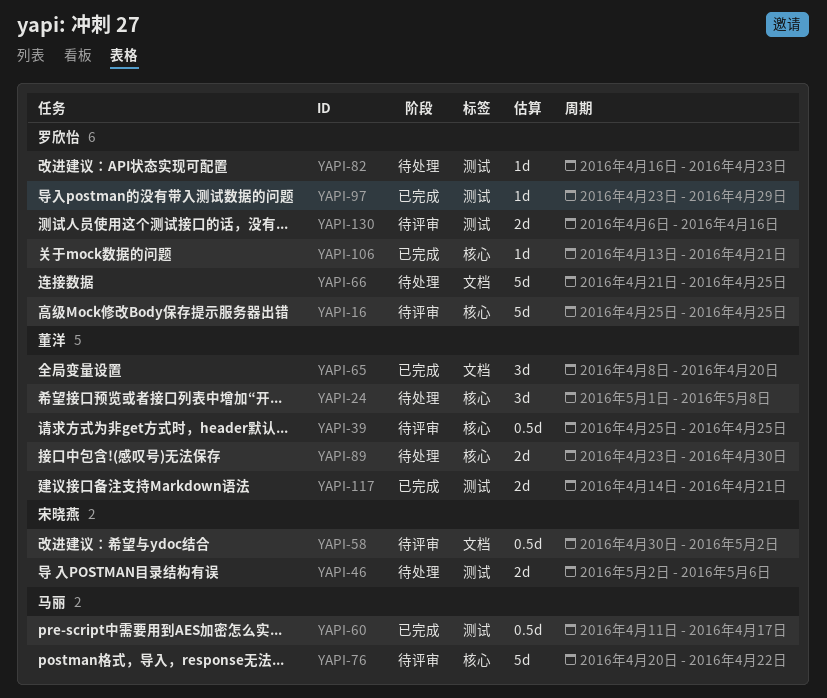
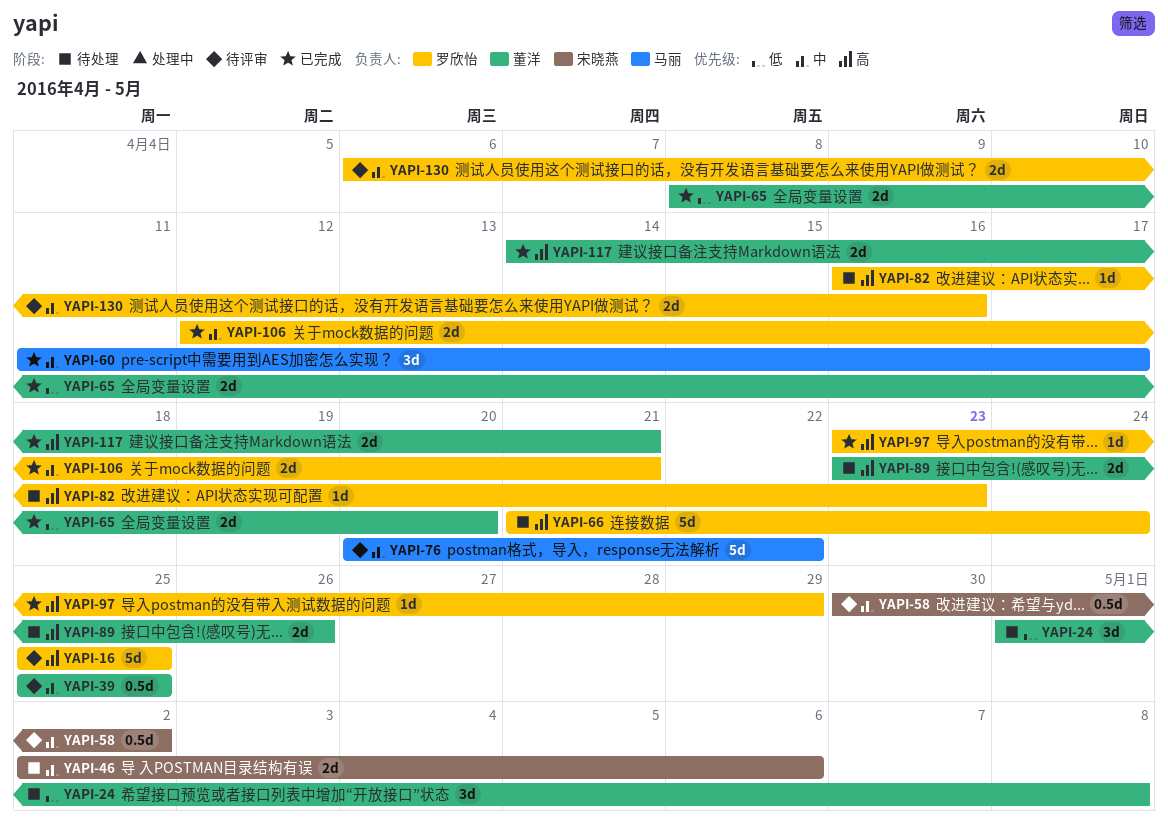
YAPI-60, estimate: 0.5d -> 3d
YAPI-65, estimate: 3d -> 2d
YAPI-66, due: Apr 25 -> Apr 24
YAPI-89, due: Apr 30 -> Apr 26
YAPI-106, estimate: 1d -> 2d
YAPI-106, start: Apr 13 -> Apr 12

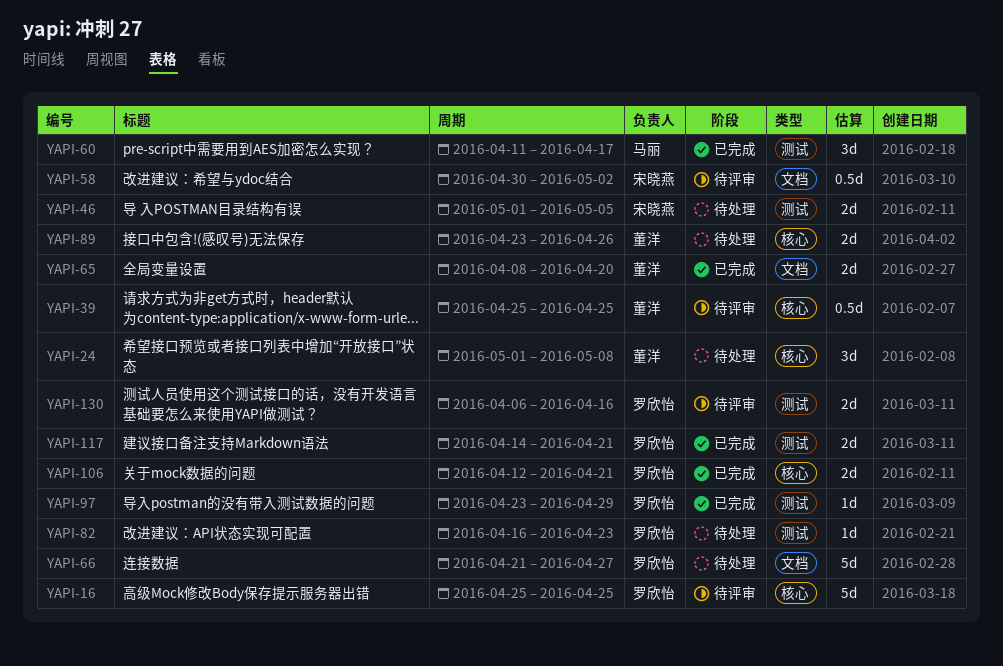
YAPI-46, start: May 2 -> May 1
YAPI-46, due: May 6 -> May 5
YAPI-66, due: Apr 24 -> Apr 27
YAPI-76: present -> none
YAPI-117, owner: 董洋 -> 罗欣怡

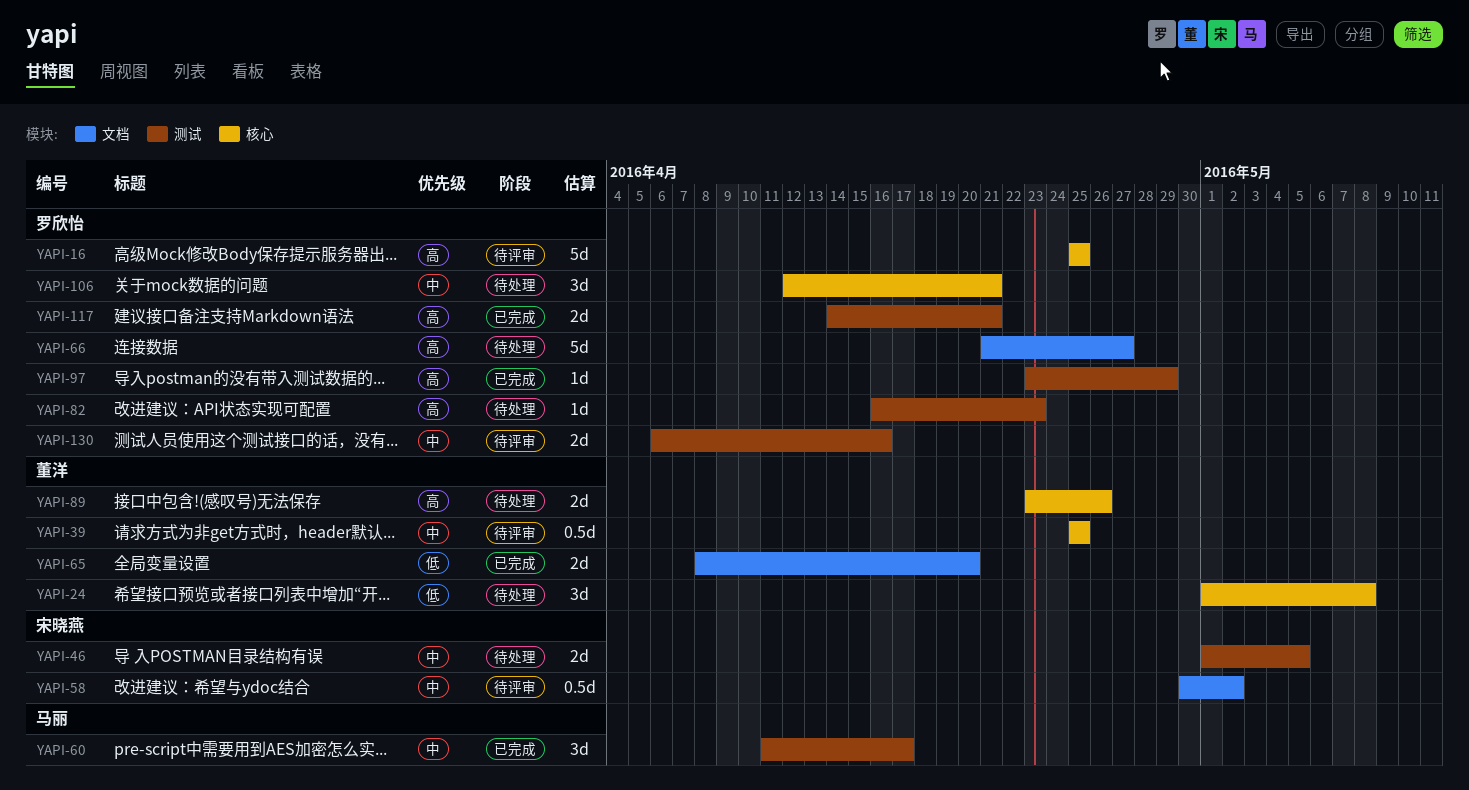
YAPI-106, status: 已完成 -> 待处理
YAPI-106, estimate: 2d -> 3d

